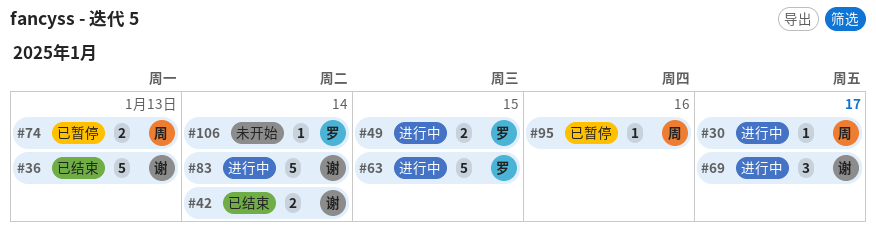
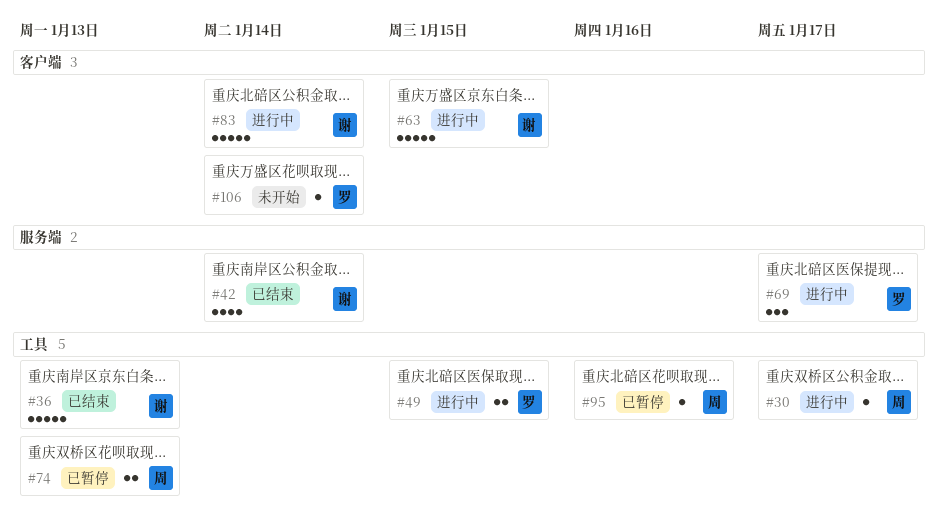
#42, estimate: 2 -> 4
#63, owner: 罗 -> 谢
#69, owner: 谢 -> 罗

